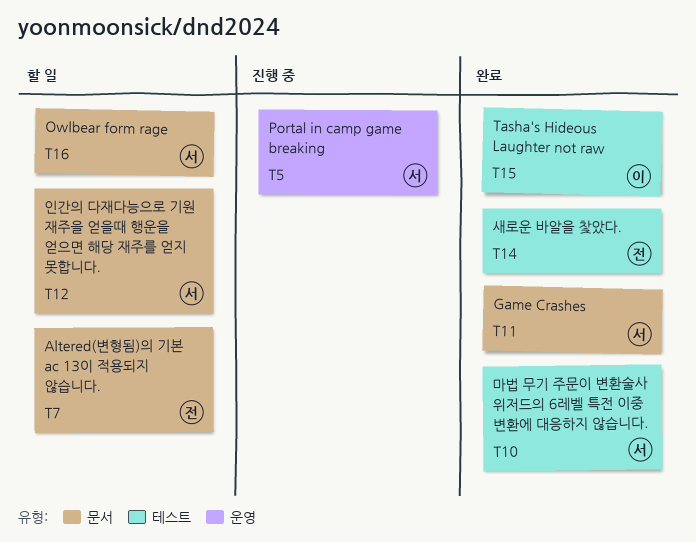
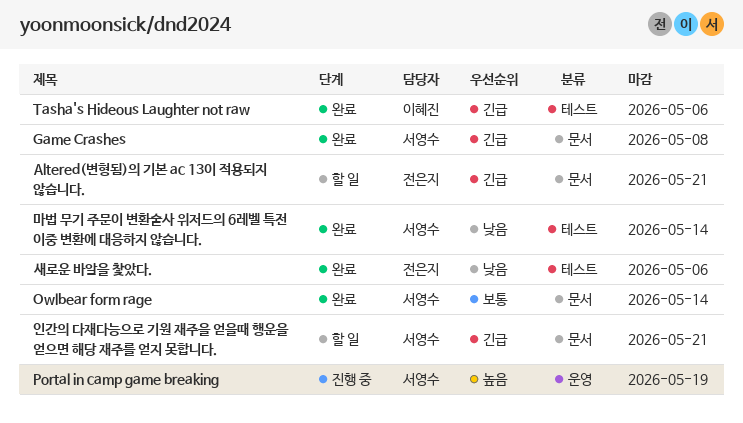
Owlbear form rage, status: 할 일 -> 완료

